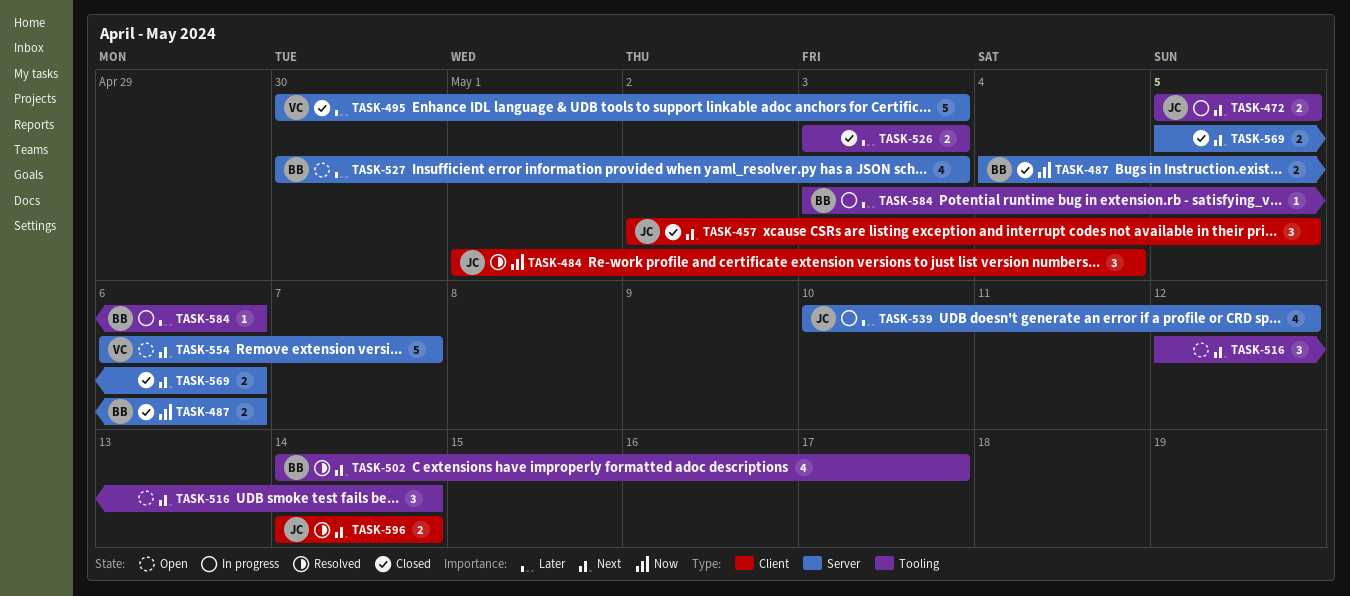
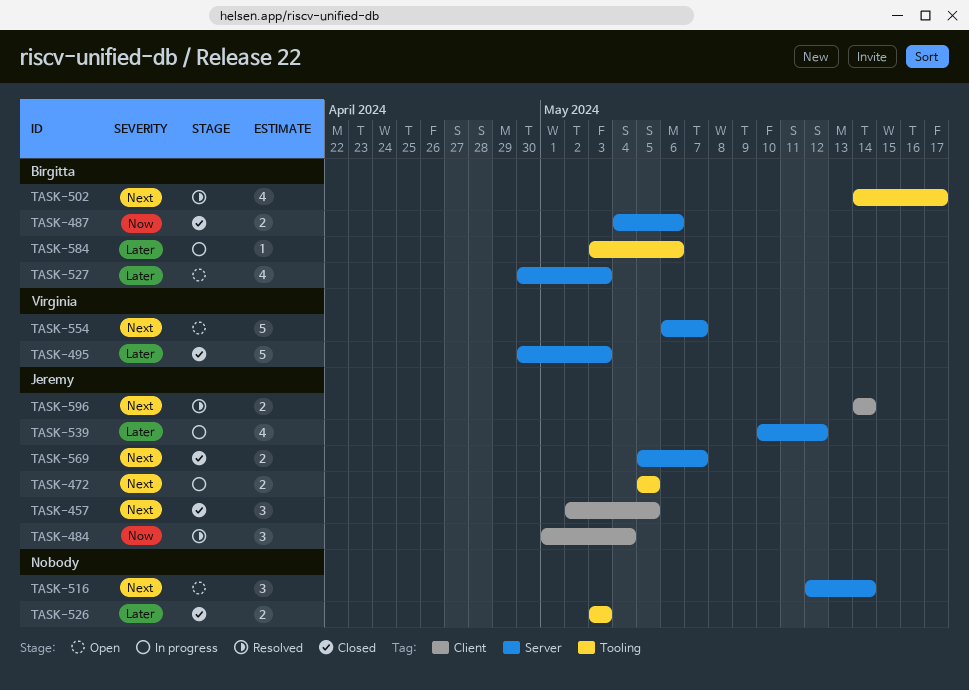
TASK-516, label: Tooling -> Server
TASK-569, owner: none -> Jeremy
TASK-569, due: May 6 -> May 7

